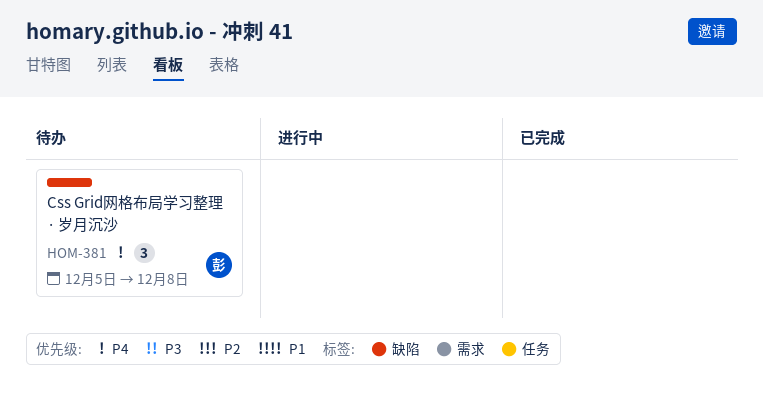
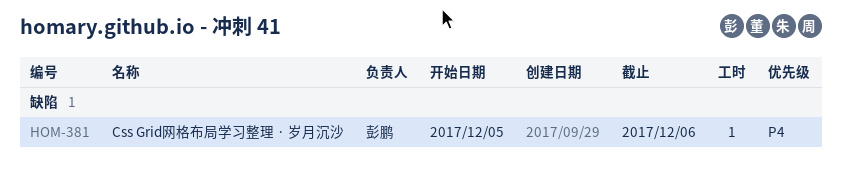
HOM-381, estimate: 3 -> 1
HOM-381, due: Dec 8 -> Dec 6

